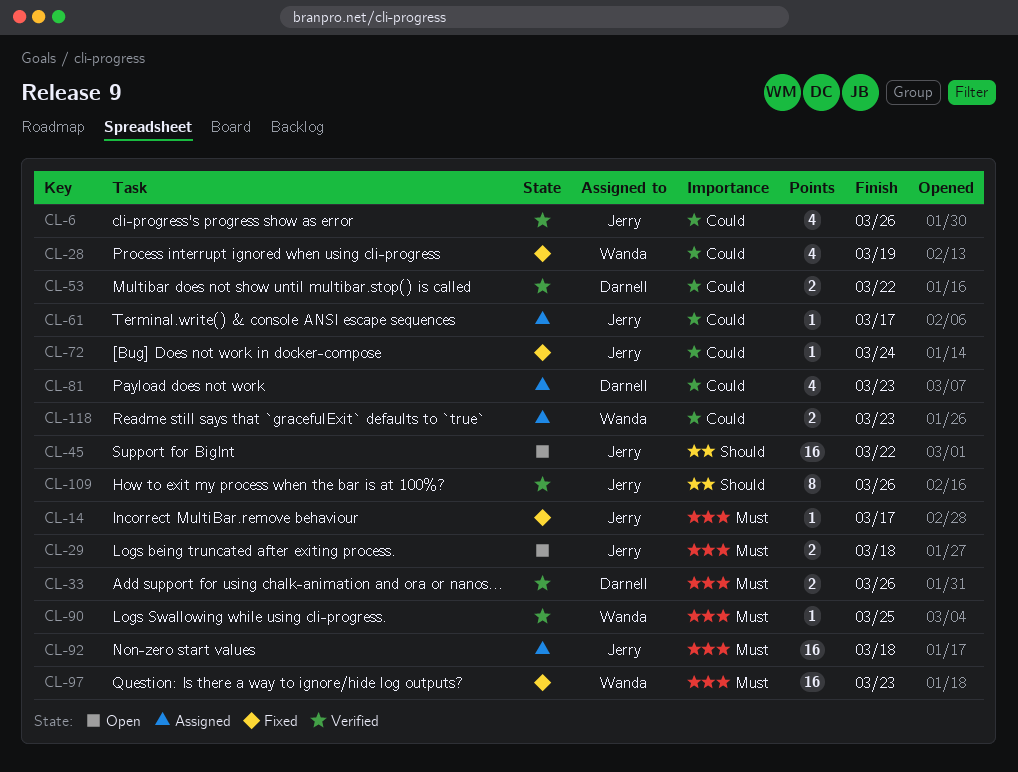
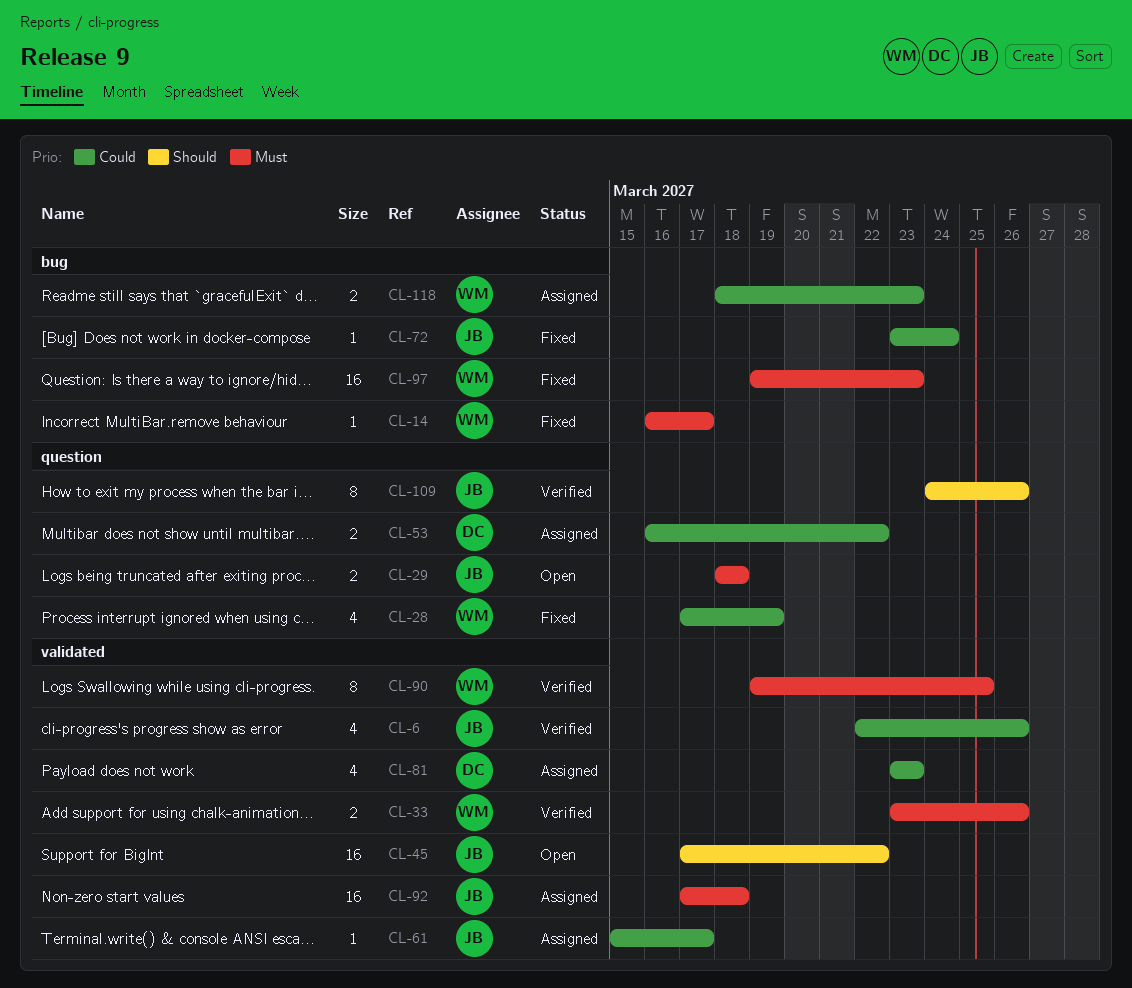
CL-14, owner: Jerry -> Wanda
CL-33, owner: Darnell -> Wanda
CL-53, status: Verified -> Assigned
CL-90, estimate: 1 -> 8

